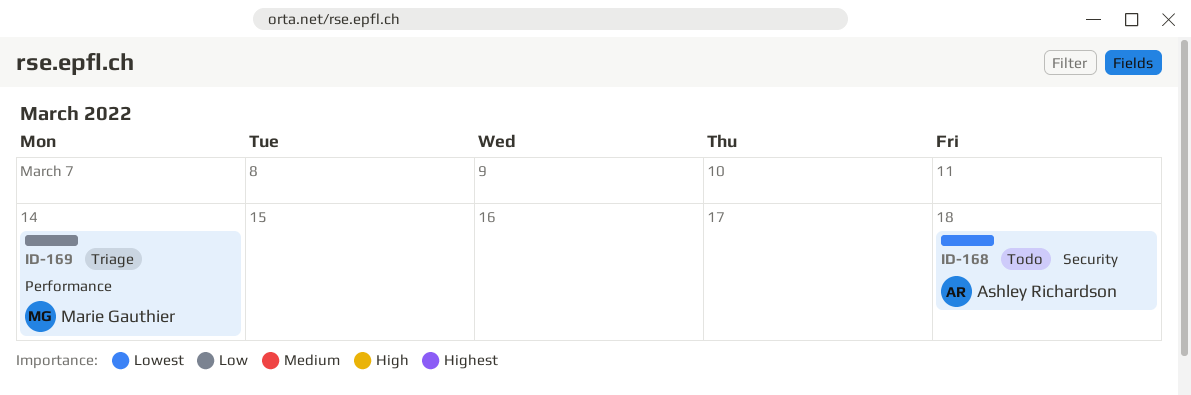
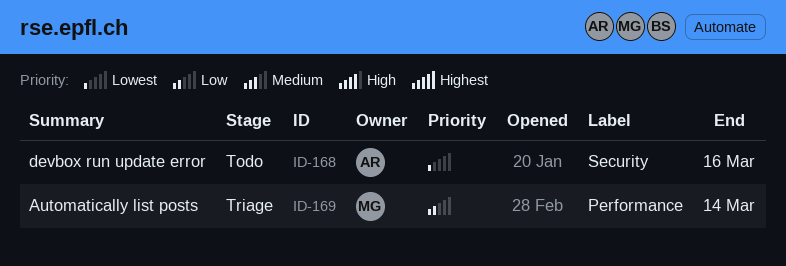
ID-168, due: Mar 18 -> Mar 16

